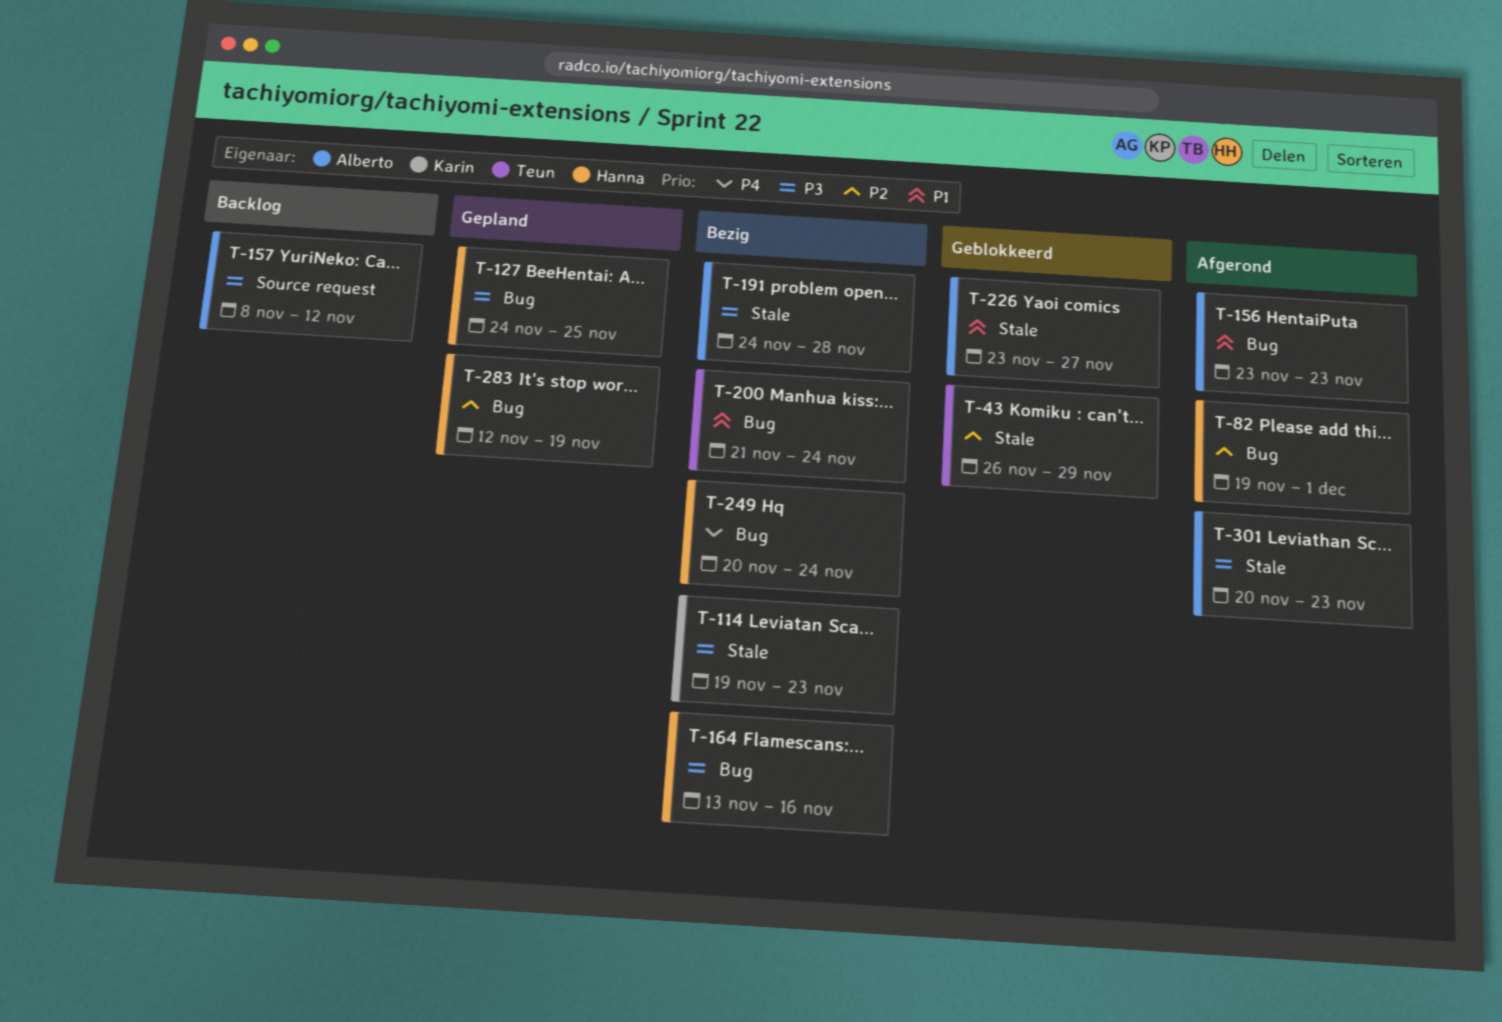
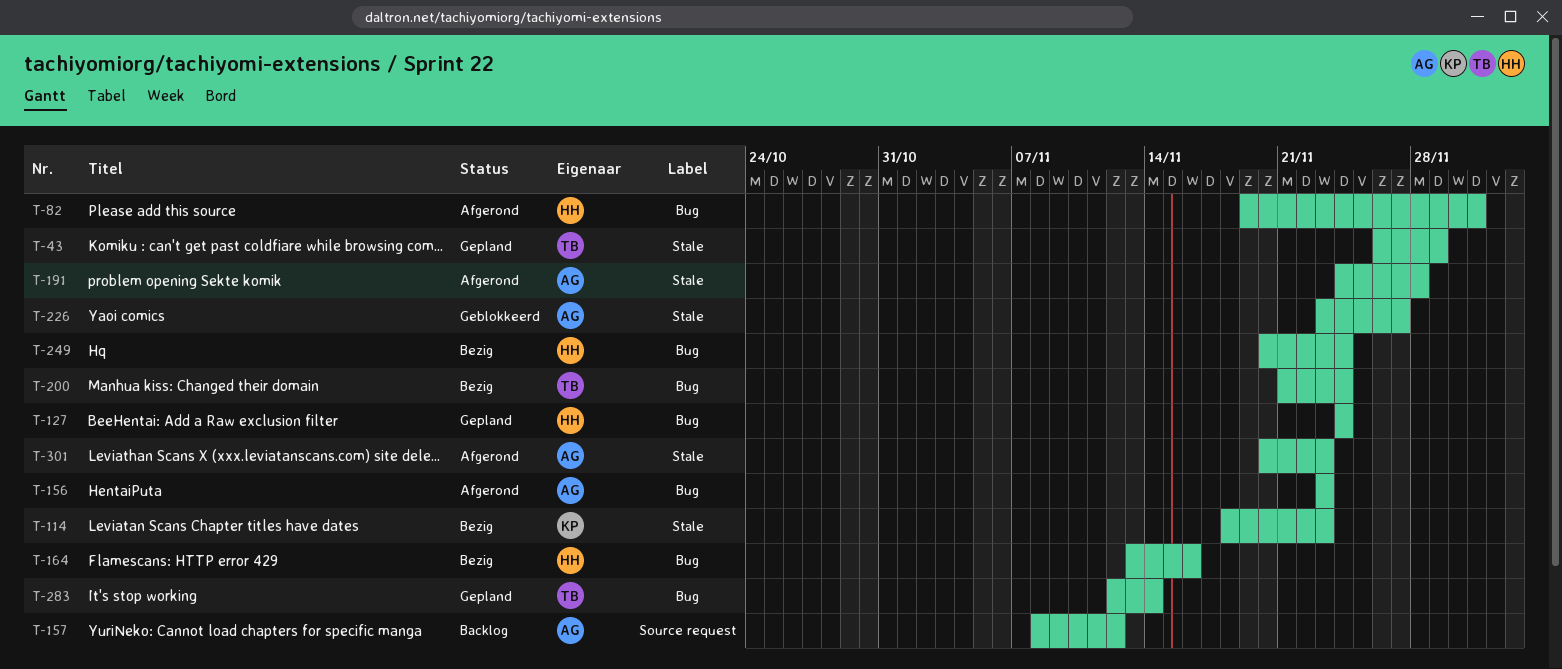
T-43, status: Geblokkeerd -> Gepland
T-114, start: Nov 19 -> Nov 18
T-127, due: Nov 25 -> Nov 24
T-191, status: Bezig -> Afgerond
T-283, owner: Hanna -> Teun
T-283, due: Nov 19 -> Nov 14

